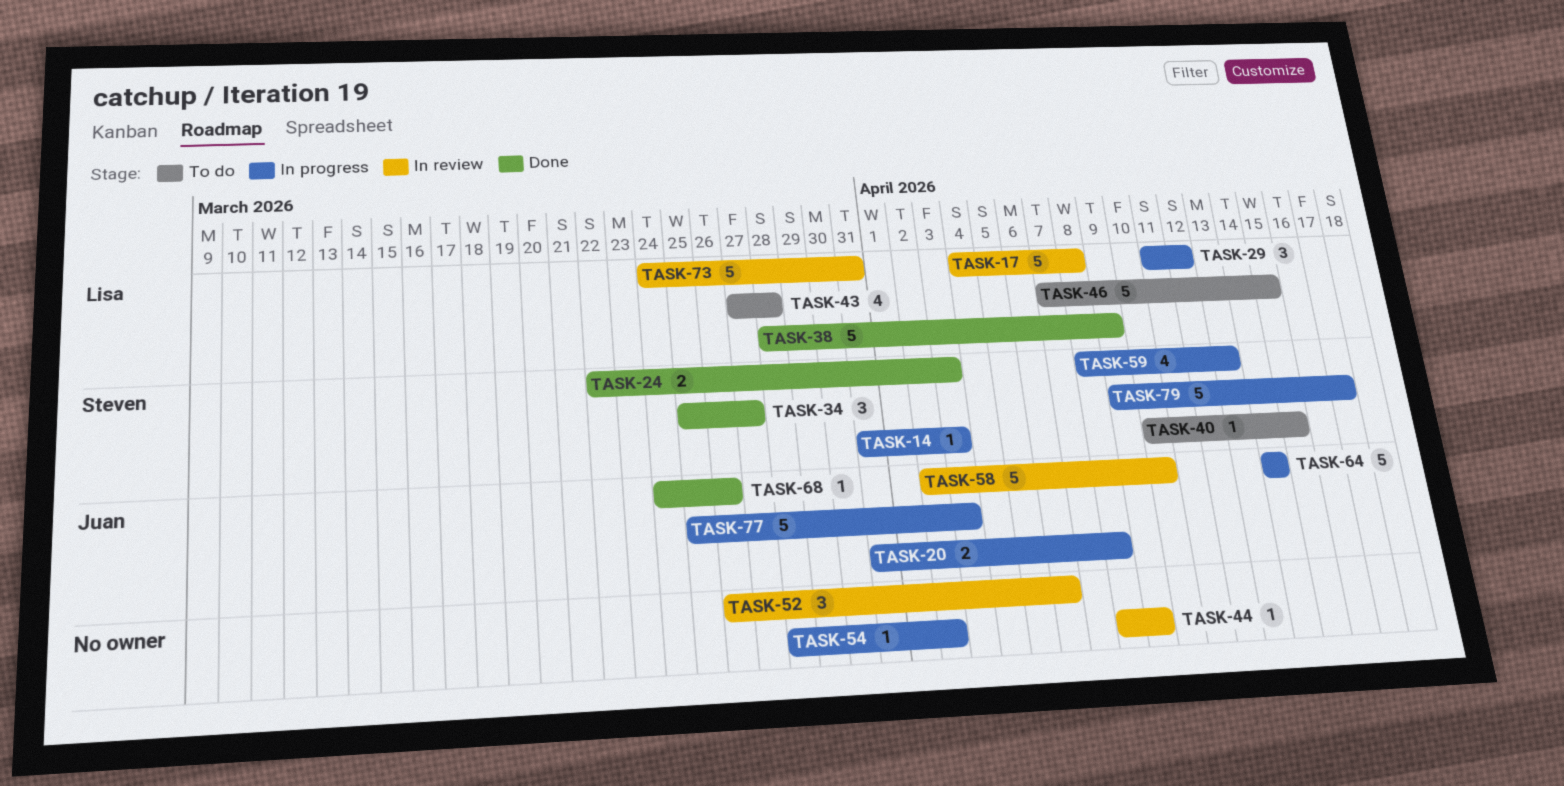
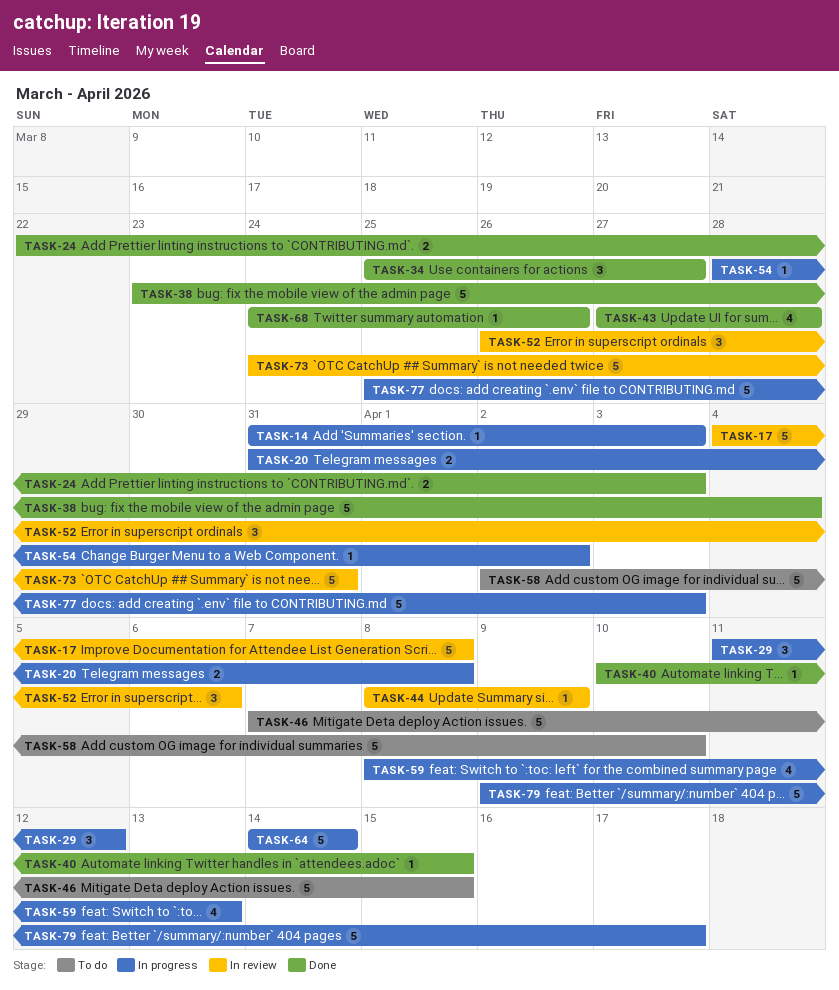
TASK-38, start: Mar 28 -> Mar 23
TASK-38, due: Apr 9 -> Apr 4
TASK-40, status: To do -> Done
TASK-43, status: To do -> Done
TASK-58, status: In review -> To do

